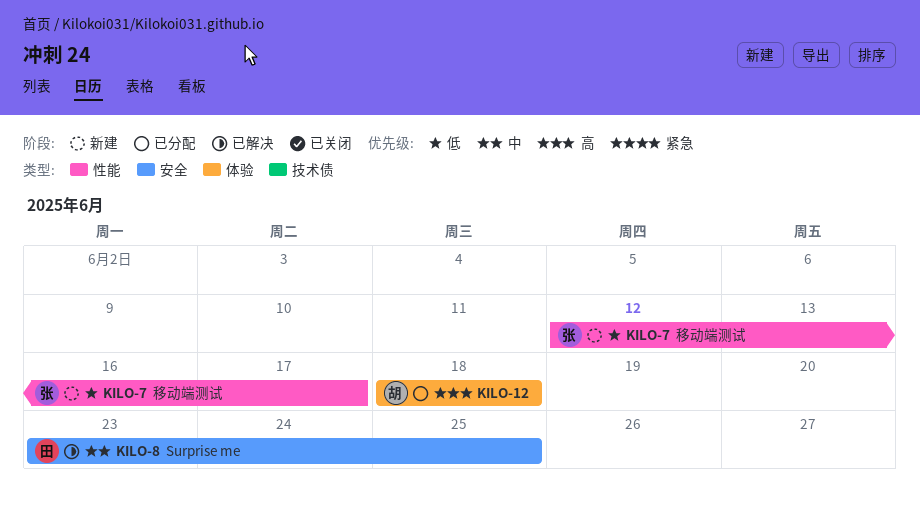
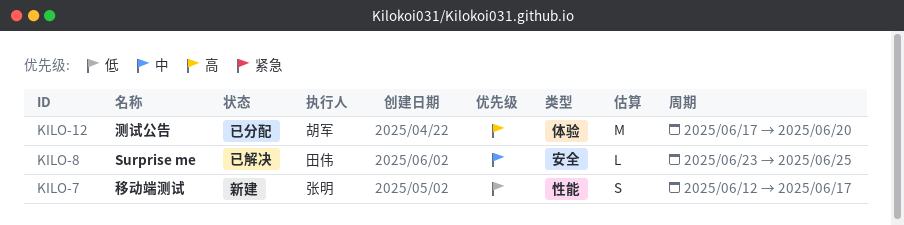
KILO-12, start: Jun 18 -> Jun 17
KILO-12, due: Jun 18 -> Jun 20

